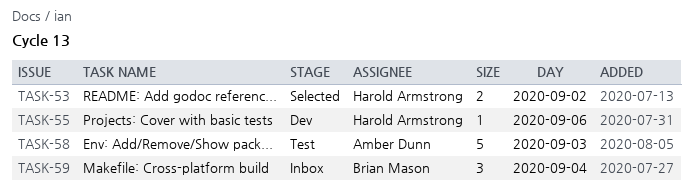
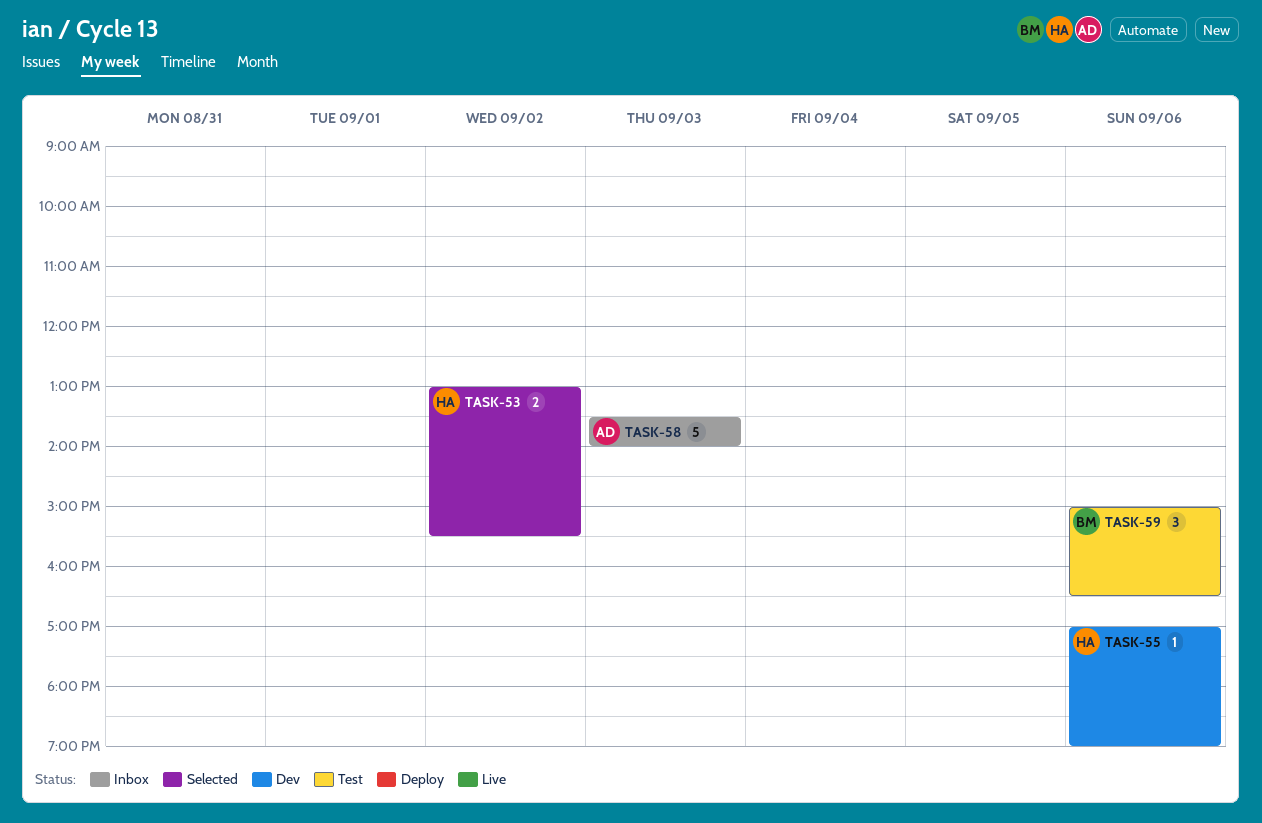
TASK-58, status: Test -> Inbox
TASK-59, status: Inbox -> Test
TASK-59, day: Sep 4 -> Sep 6

